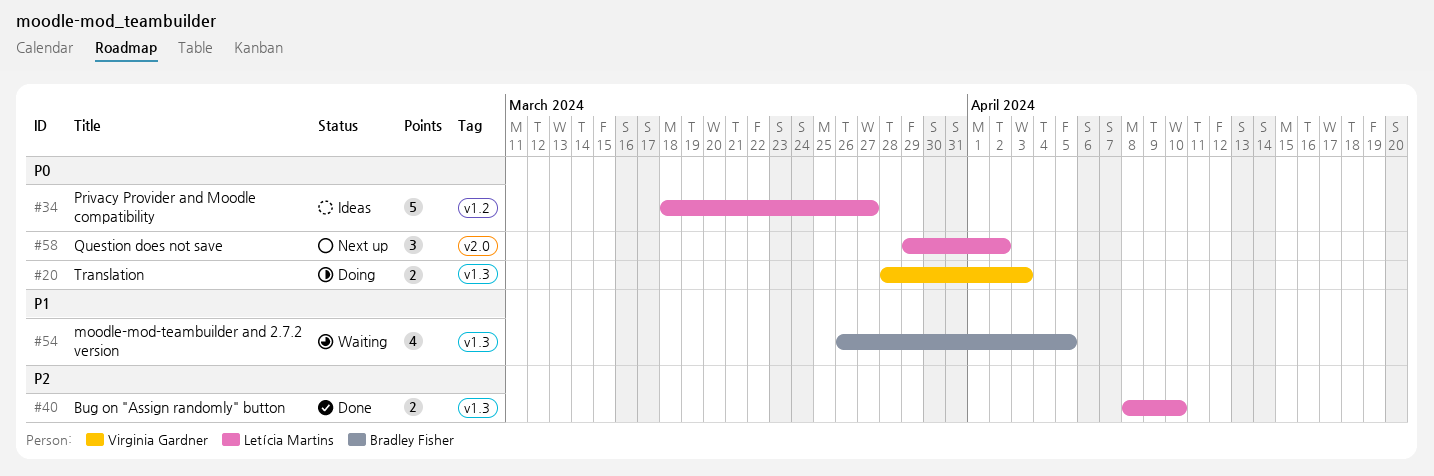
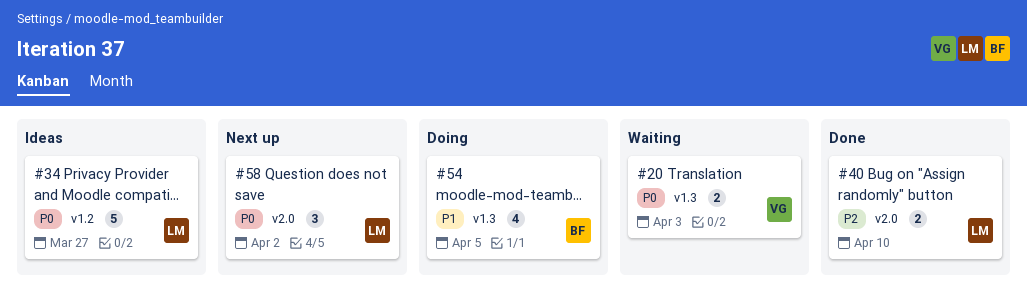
#20, status: Doing -> Waiting
#40, label: v1.3 -> v2.0
#54, status: Waiting -> Doing

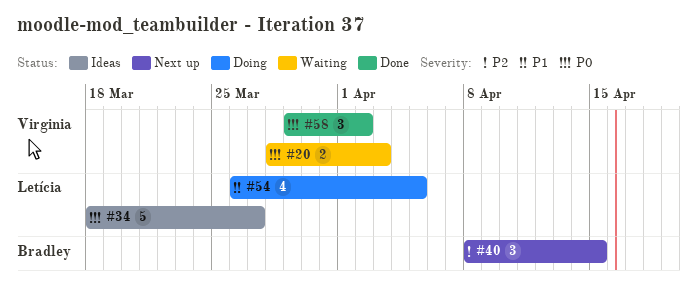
#40, status: Done -> Next up
#40, owner: Letícia -> Bradley
#40, estimate: 2 -> 3
#40, due: Apr 10 -> Apr 15
#54, owner: Bradley -> Letícia
#58, status: Next up -> Done
#58, owner: Letícia -> Virginia

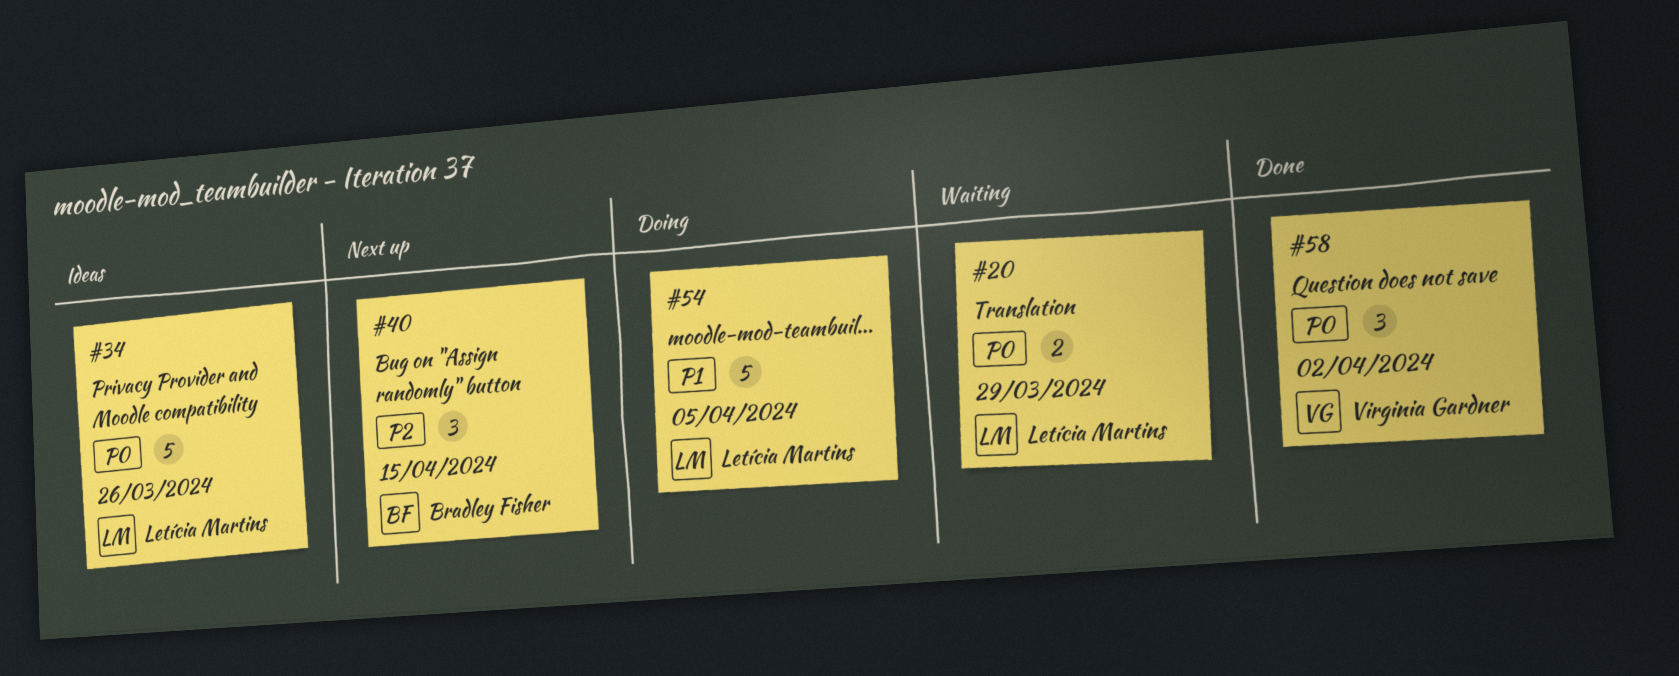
#20, owner: Virginia Gardner -> Letícia Martins
#20, due: Apr 3 -> Mar 29
#34, due: Mar 27 -> Mar 26
#54, estimate: 4 -> 5

